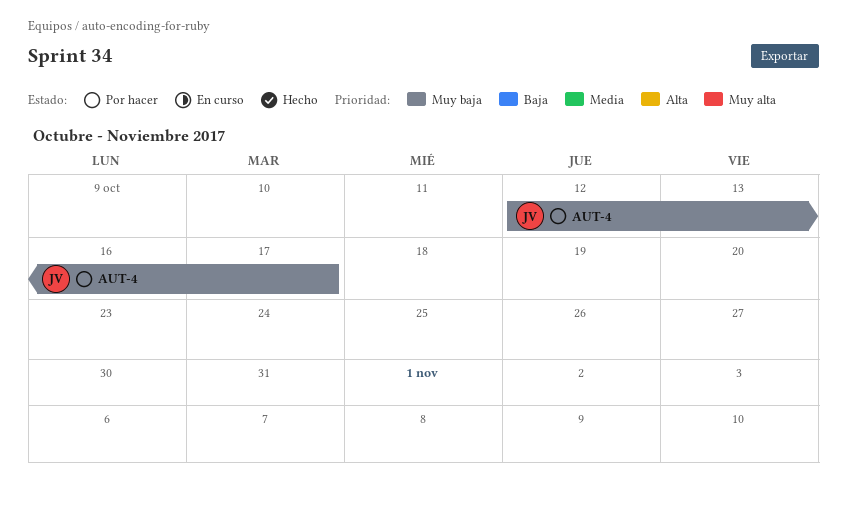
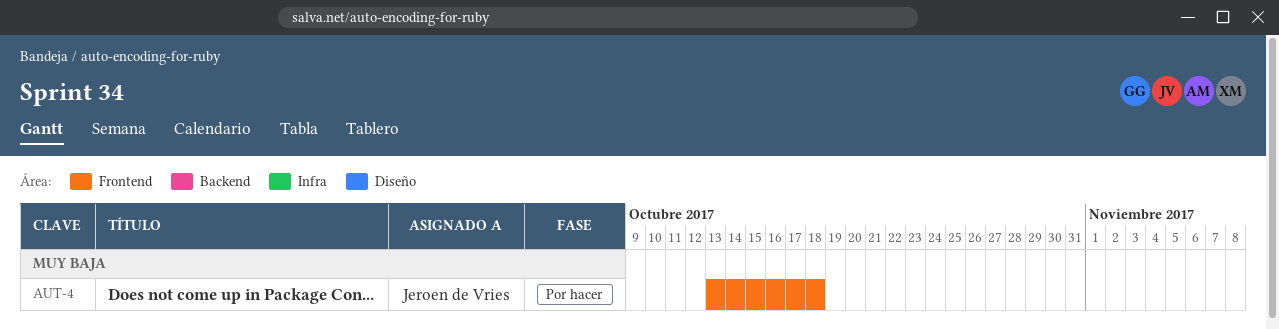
AUT-4, start: Oct 12 -> Oct 13
AUT-4, due: Oct 17 -> Oct 18

